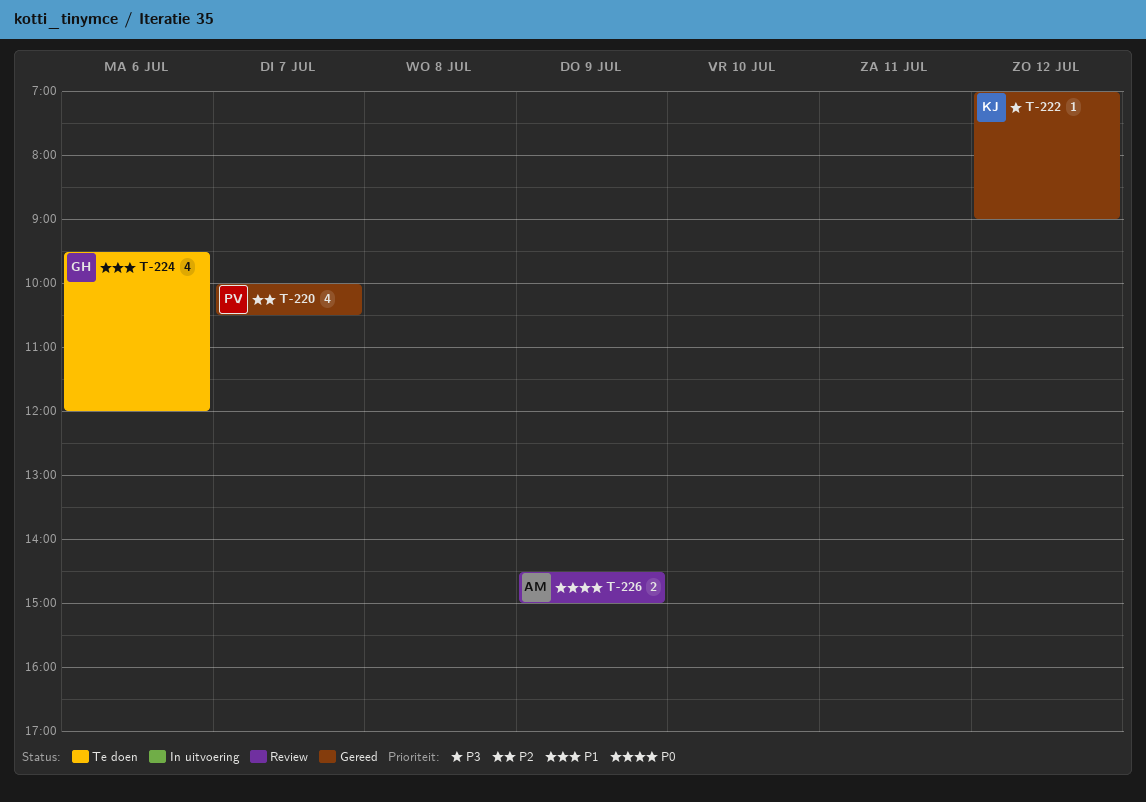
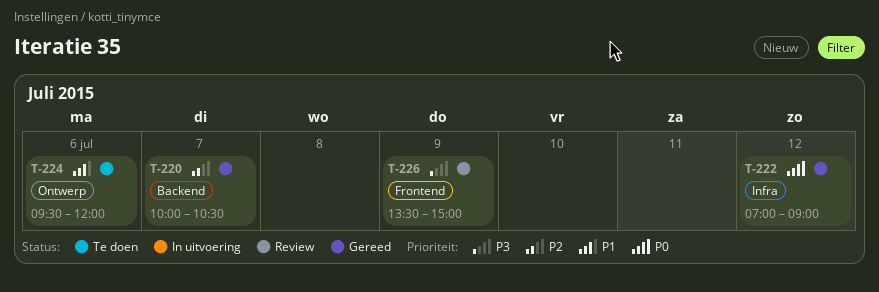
T-222, priority: P3 -> P0
T-226, priority: P0 -> P3
T-226, begins: 14:30 -> 13:30

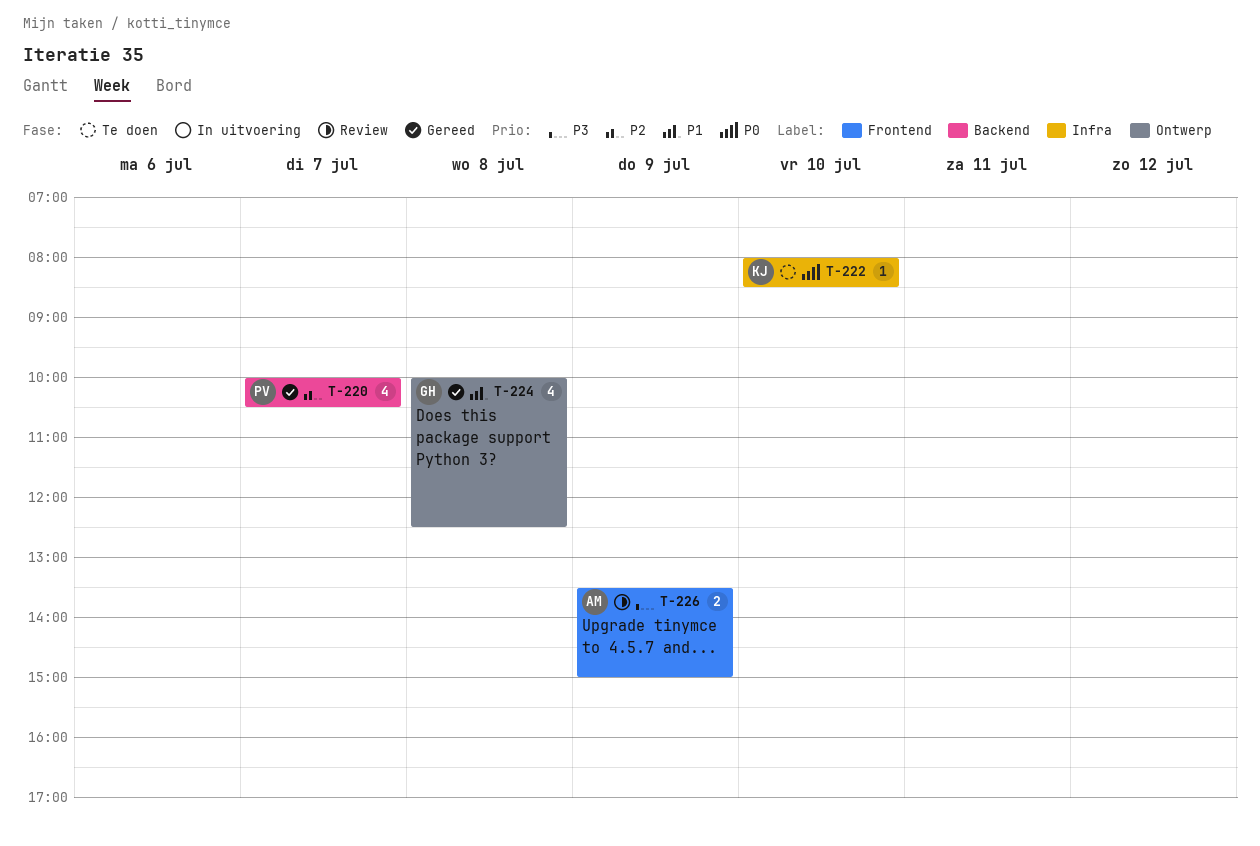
T-222, status: Gereed -> Te doen
T-222, day: Jul 12 -> Jul 10
T-222, begins: 07:00 -> 08:00
T-222, ends: 09:00 -> 08:30
T-224, status: Te doen -> Gereed
T-224, day: Jul 6 -> Jul 8
T-224, begins: 09:30 -> 10:00
T-224, ends: 12:00 -> 12:30

